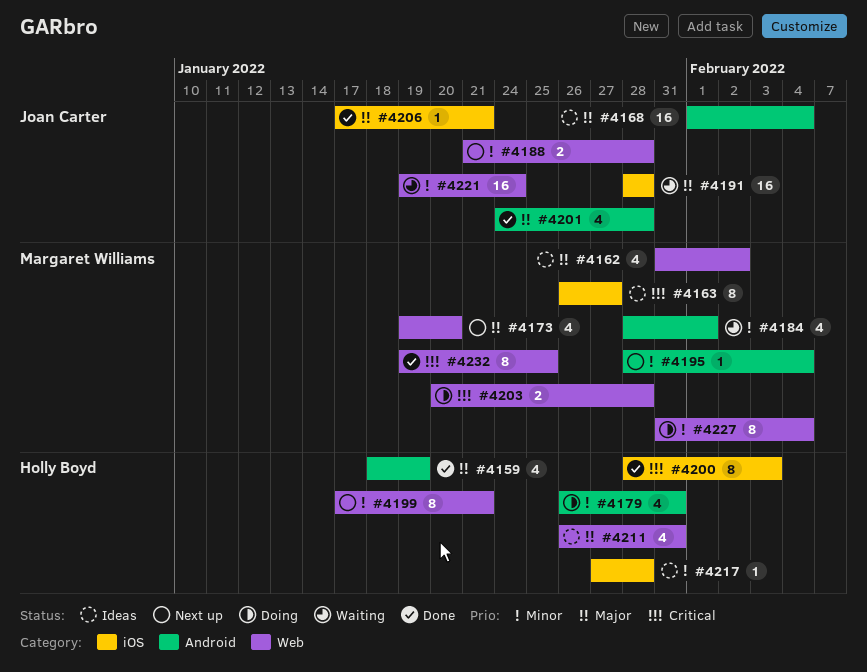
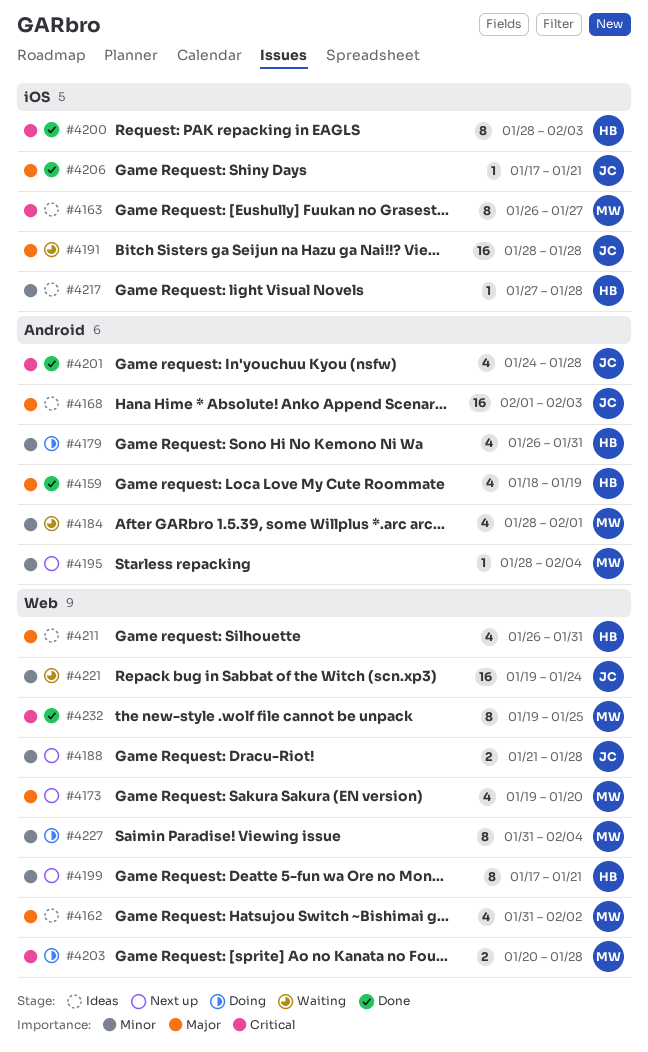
#4168, due: Feb 4 -> Feb 3
#4201, priority: Major -> Critical

